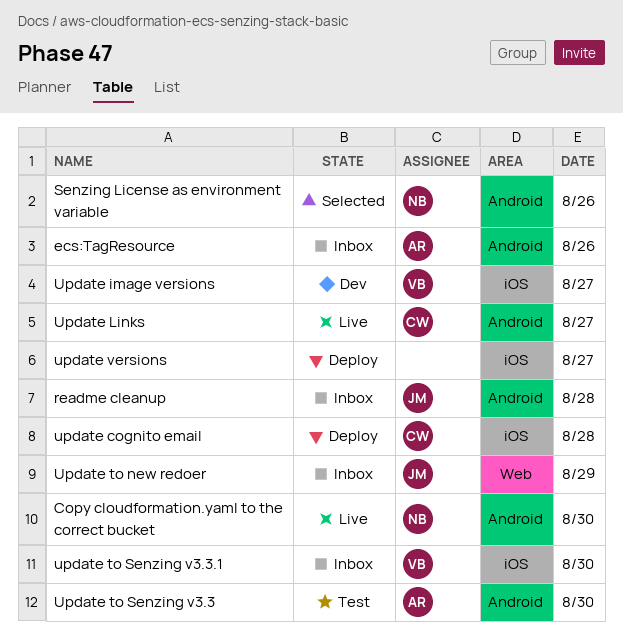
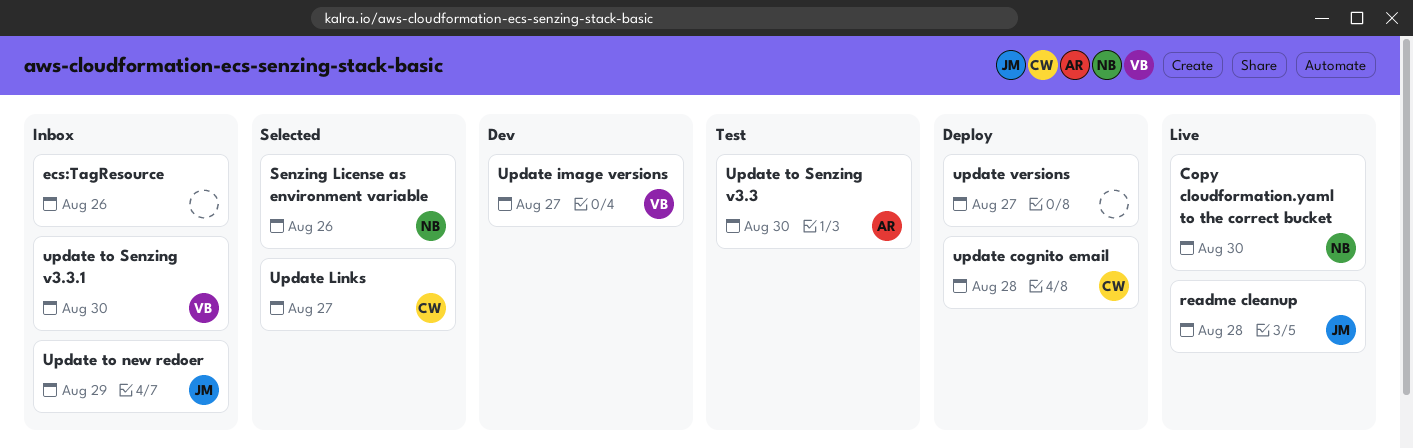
ecs:TagResource, owner: AR -> none
readme cleanup, status: Inbox -> Live
Update Links, status: Live -> Selected

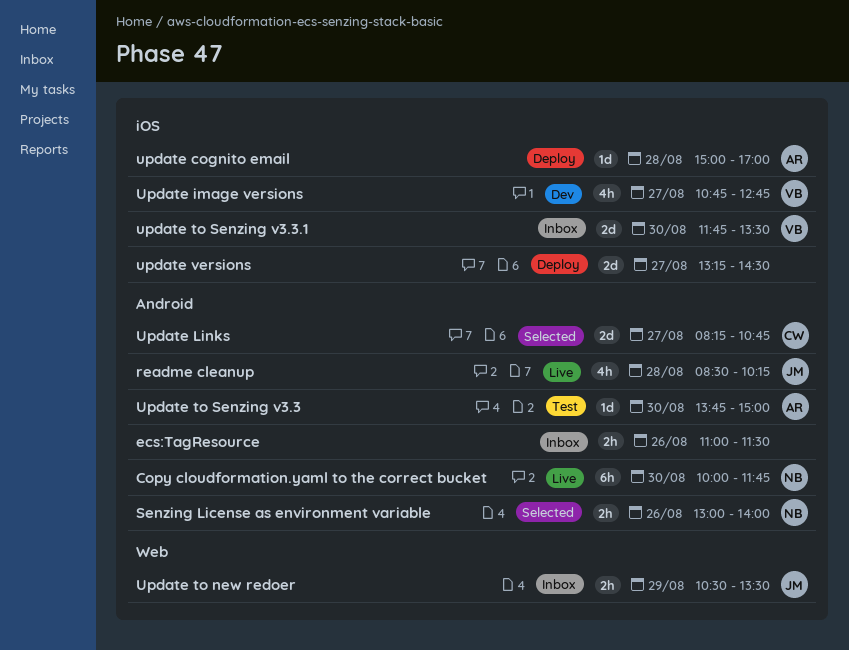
update cognito email, owner: CW -> AR

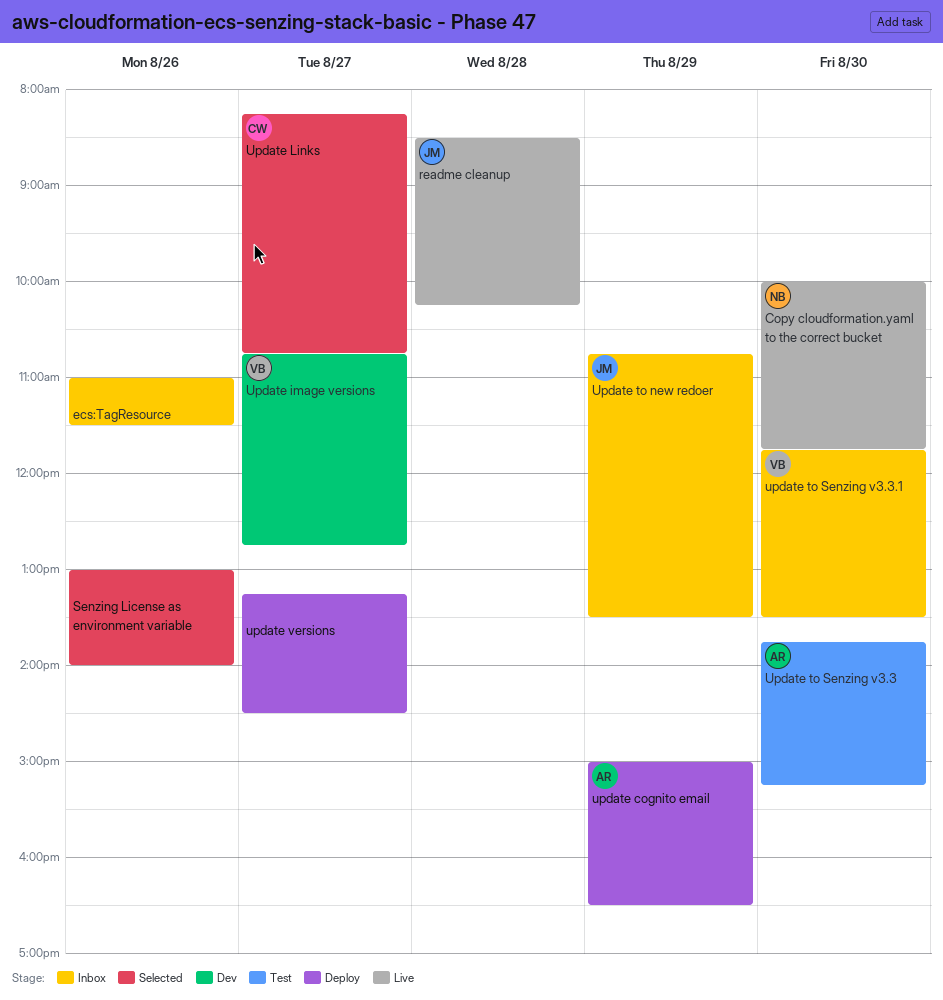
Senzing License as environment variable, owner: NB -> none
update cognito email, day: Aug 28 -> Aug 29
update cognito email, ends: 17:00 -> 16:30
Update to new redoer, begins: 10:30 -> 10:45
Update to Senzing v3.3, ends: 15:00 -> 15:15

